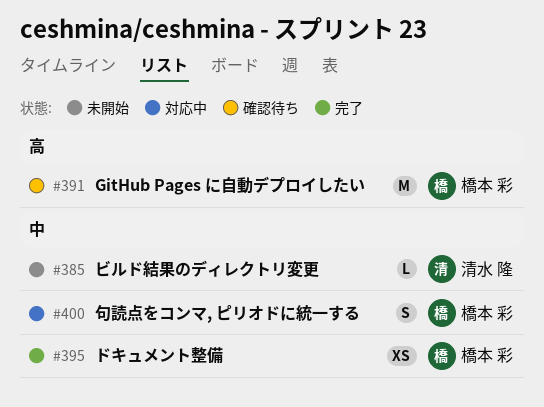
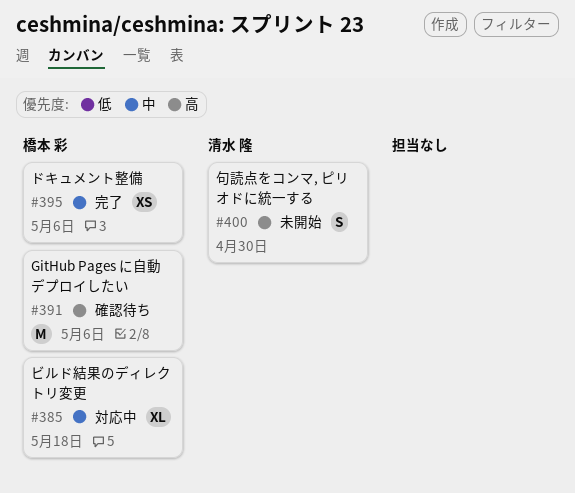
#385, status: 未開始 -> 対応中
#385, owner: 清水 隆 -> 橋本 彩
#385, estimate: L -> XL
#400, status: 対応中 -> 未開始
#400, owner: 橋本 彩 -> 清水 隆
#400, priority: 中 -> 高

